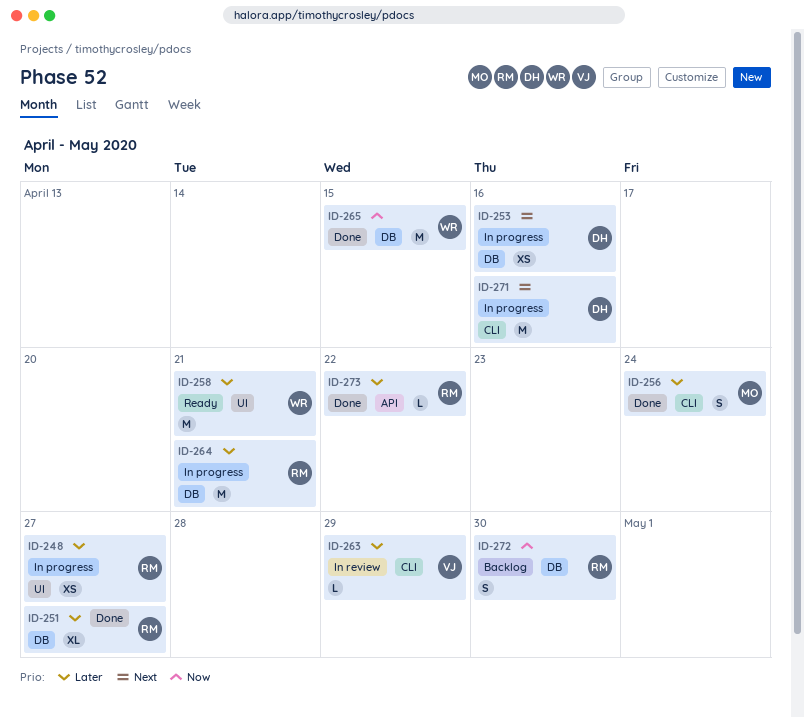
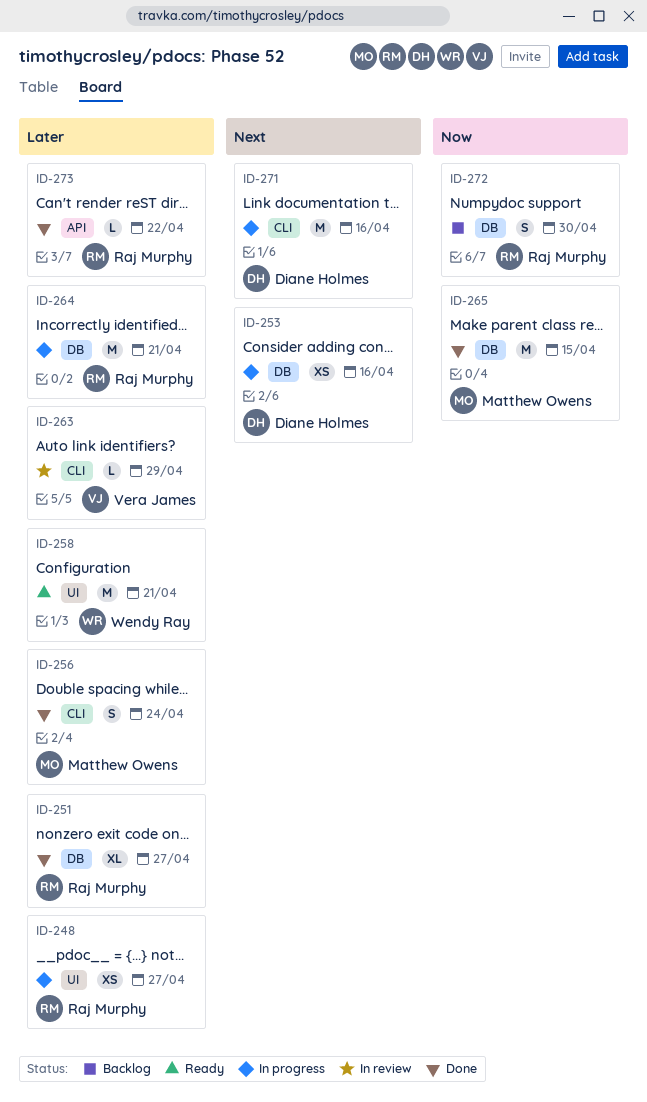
ID-265, owner: Wendy Ray -> Matthew Owens

